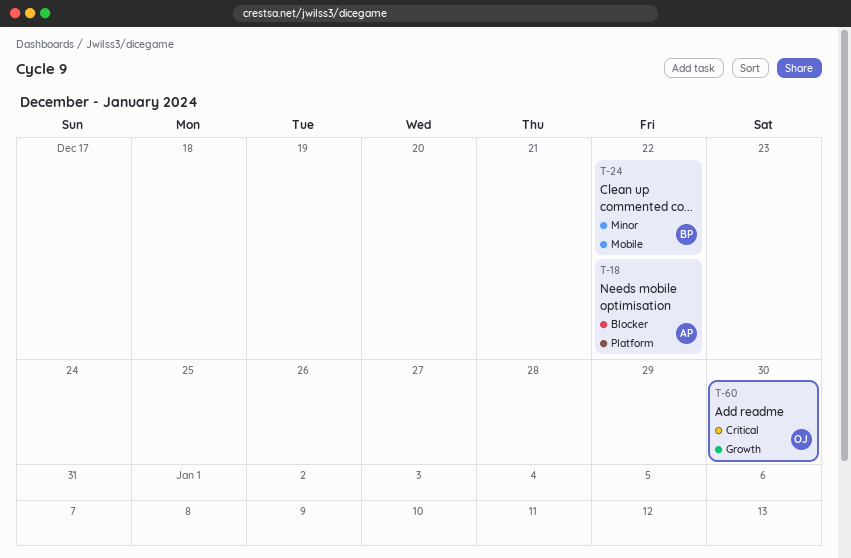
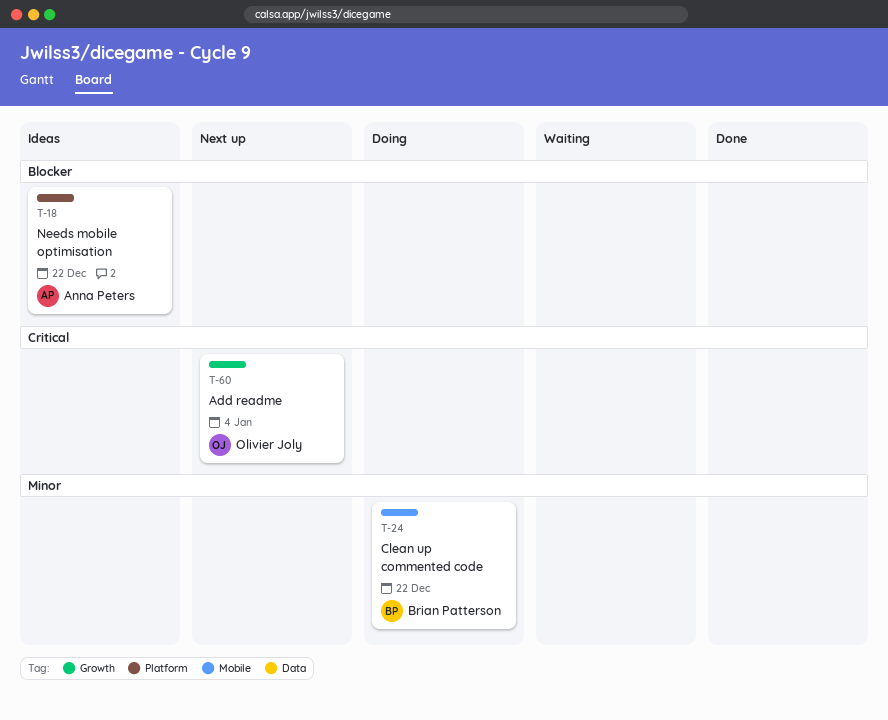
T-60, due: Dec 30 -> Jan 4

